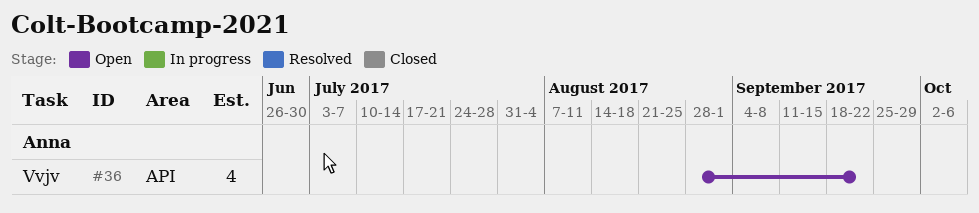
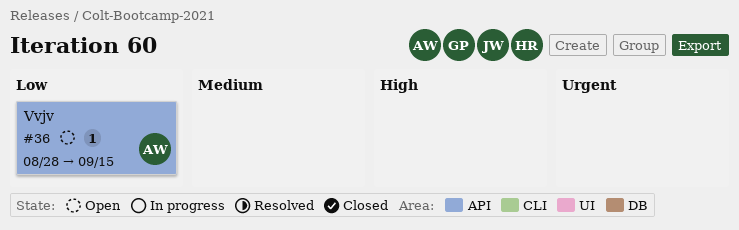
#36, estimate: 4 -> 1
#36, due: Sep 22 -> Sep 15

